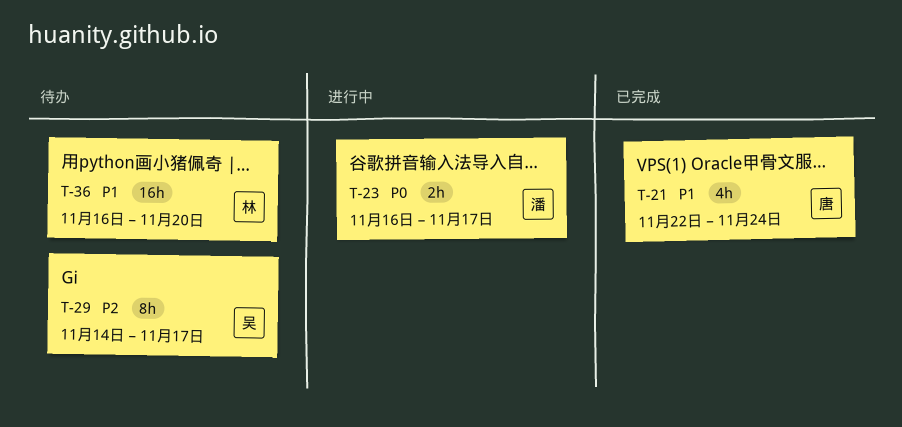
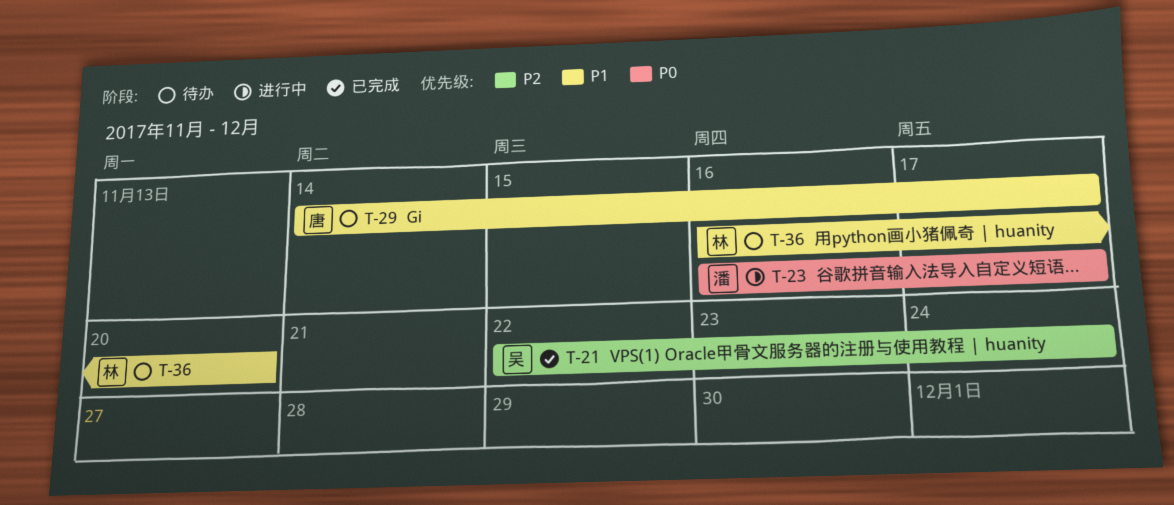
T-21, owner: 唐 -> 吴
T-21, priority: P1 -> P2
T-29, owner: 吴 -> 唐
T-29, priority: P2 -> P1

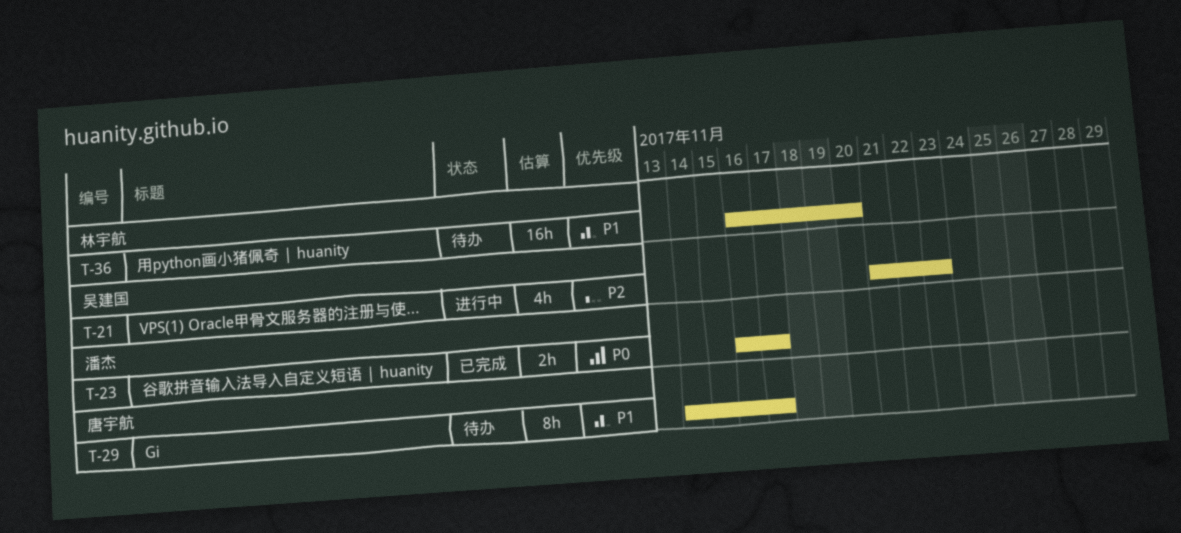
T-21, status: 已完成 -> 进行中
T-21, start: Nov 22 -> Nov 21
T-21, due: Nov 24 -> Nov 23
T-23, status: 进行中 -> 已完成

